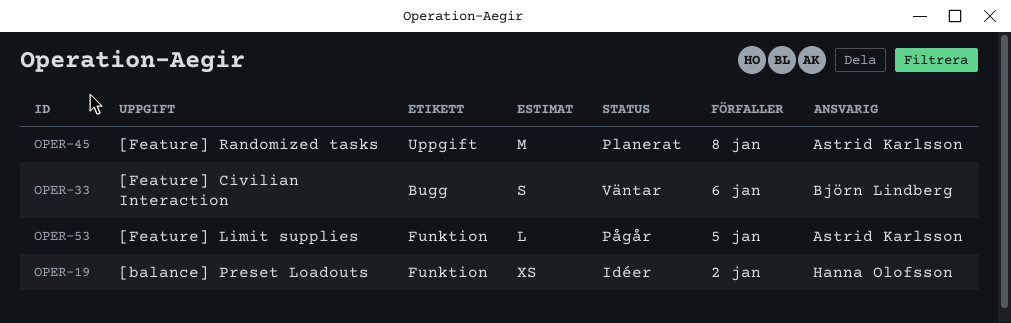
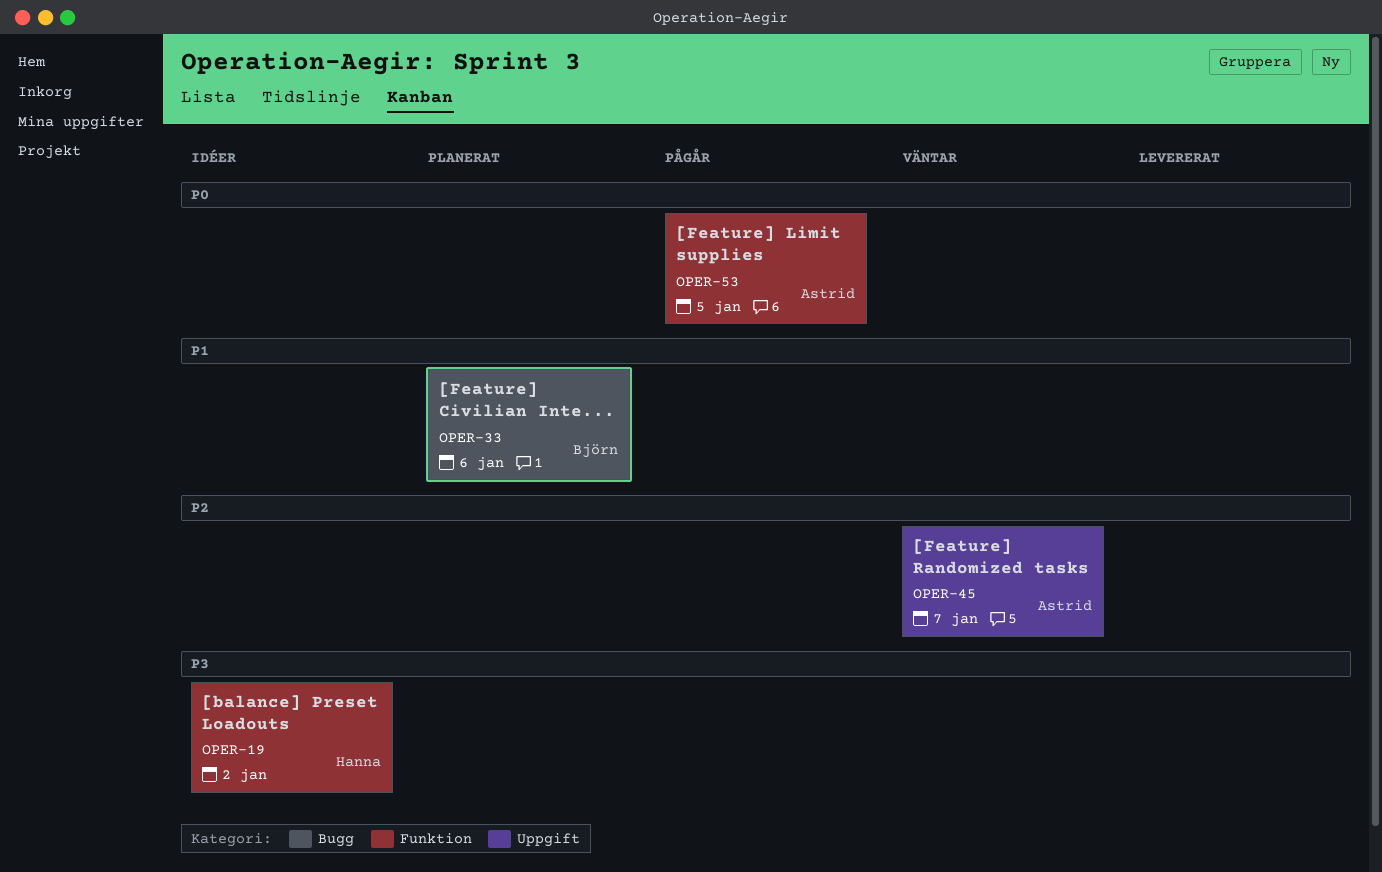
OPER-33, status: Väntar -> Planerat
OPER-45, status: Planerat -> Väntar
OPER-45, due: Jan 8 -> Jan 7

